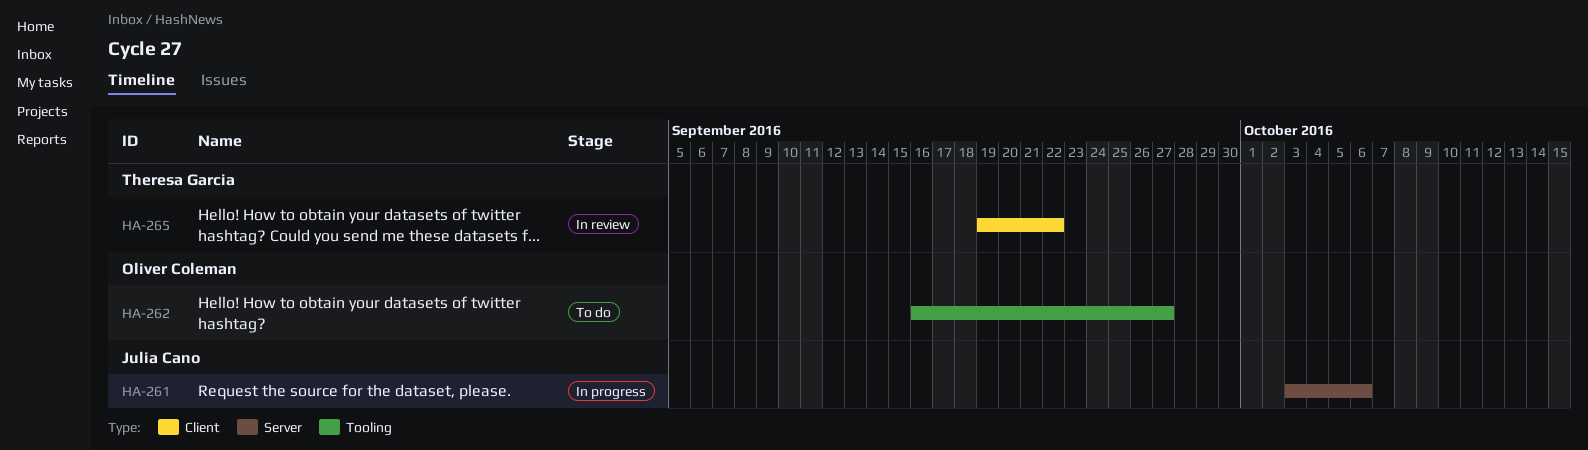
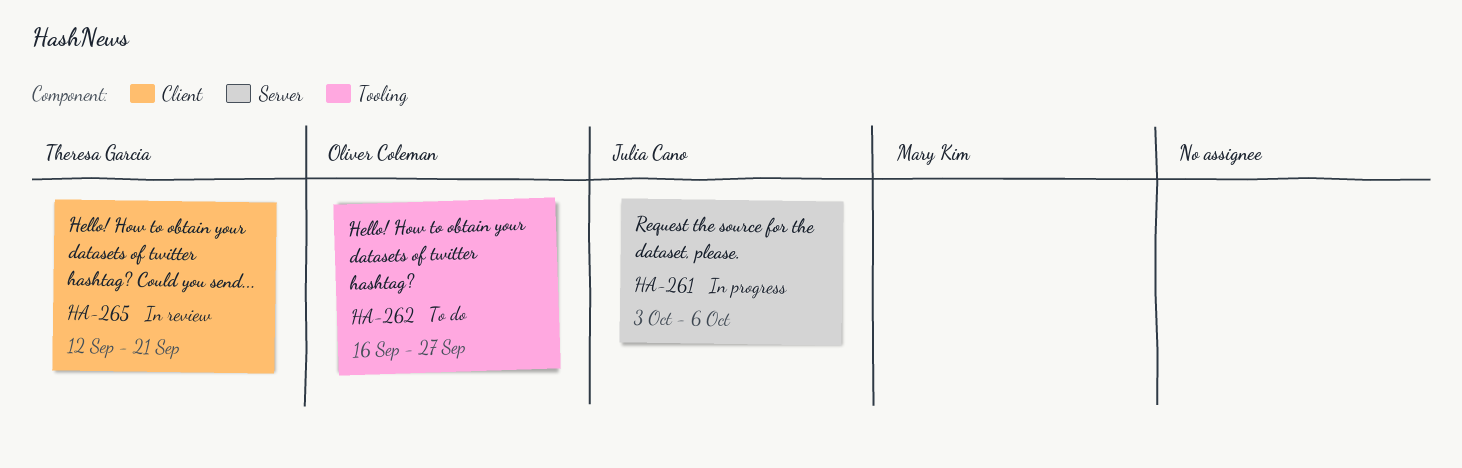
HA-265, start: Sep 19 -> Sep 12
HA-265, due: Sep 22 -> Sep 21

